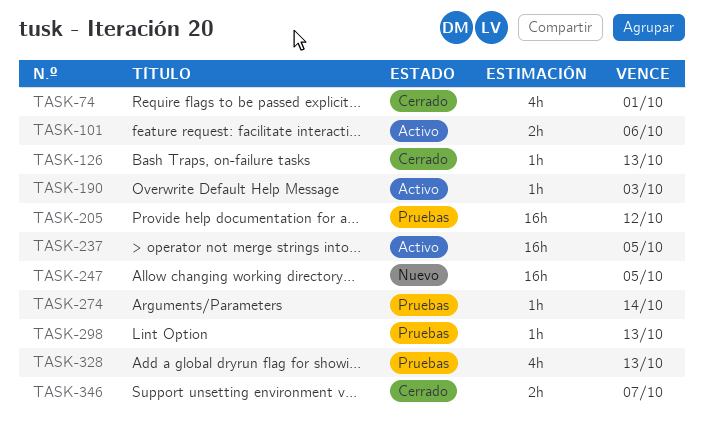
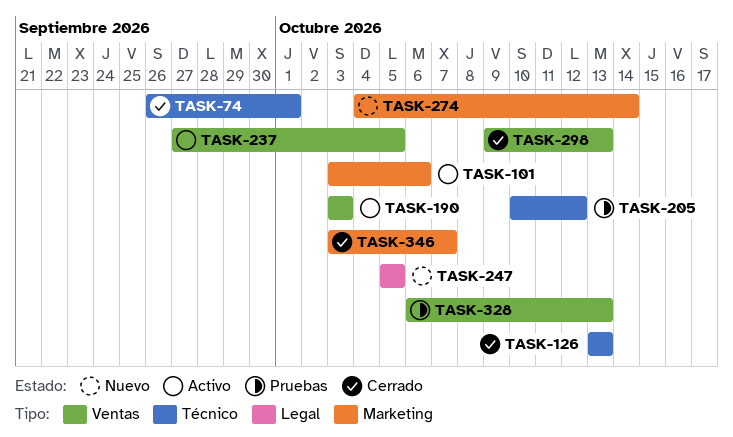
TASK-274, status: Pruebas -> Nuevo
TASK-298, status: Pruebas -> Cerrado

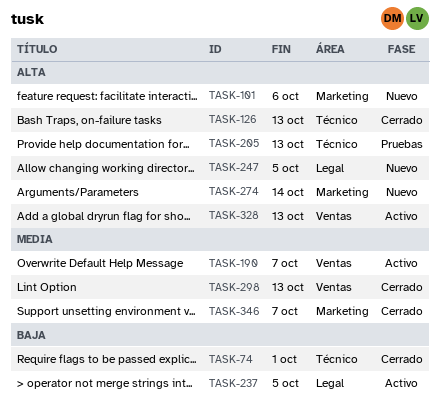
TASK-101, status: Activo -> Nuevo
TASK-190, due: Oct 3 -> Oct 7
TASK-205, due: Oct 12 -> Oct 13
TASK-237, label: Ventas -> Legal
TASK-328, status: Pruebas -> Activo

